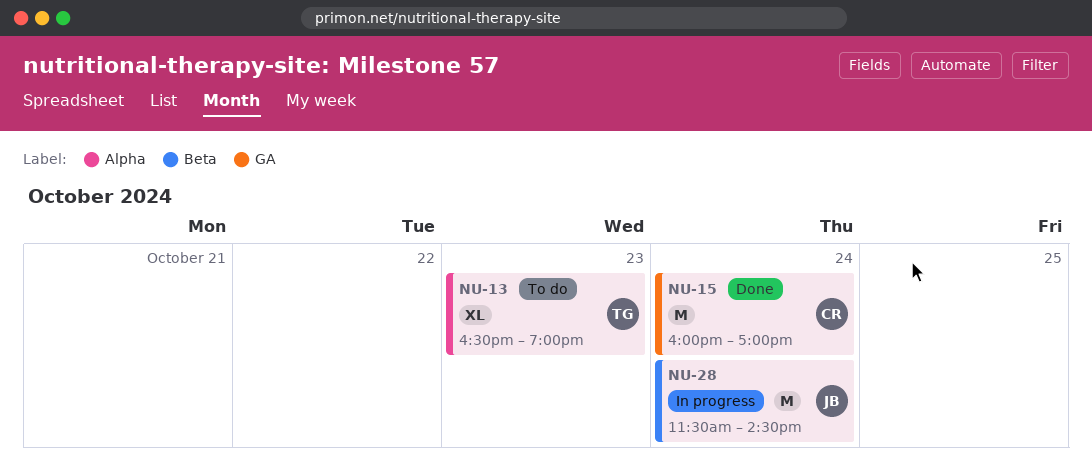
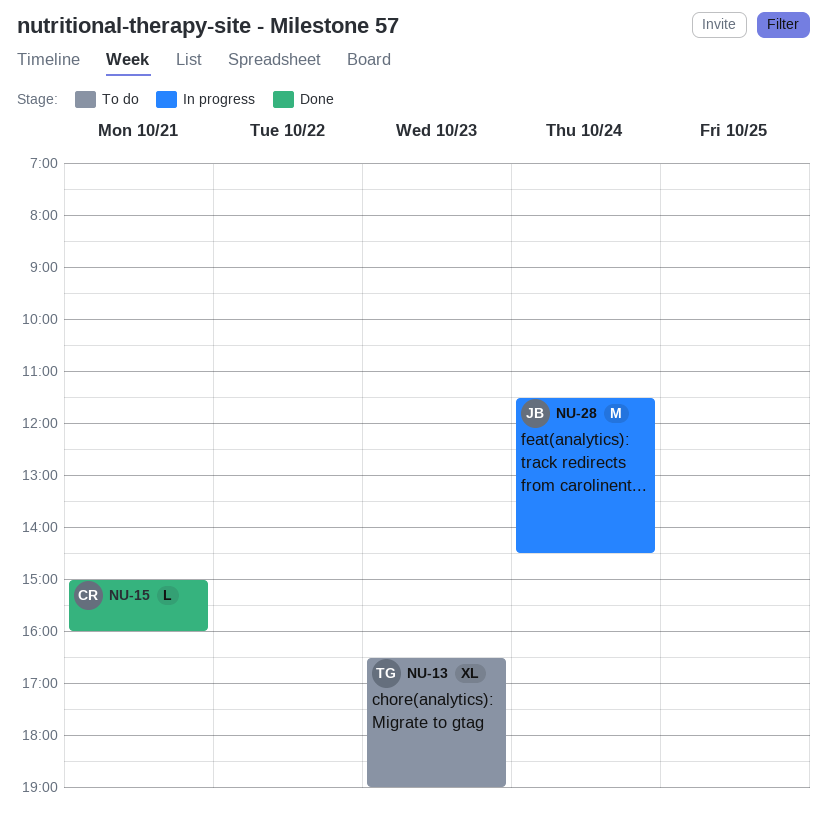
NU-15, estimate: M -> L
NU-15, day: Oct 24 -> Oct 21
NU-15, begins: 16:00 -> 15:00
NU-15, ends: 17:00 -> 16:00

